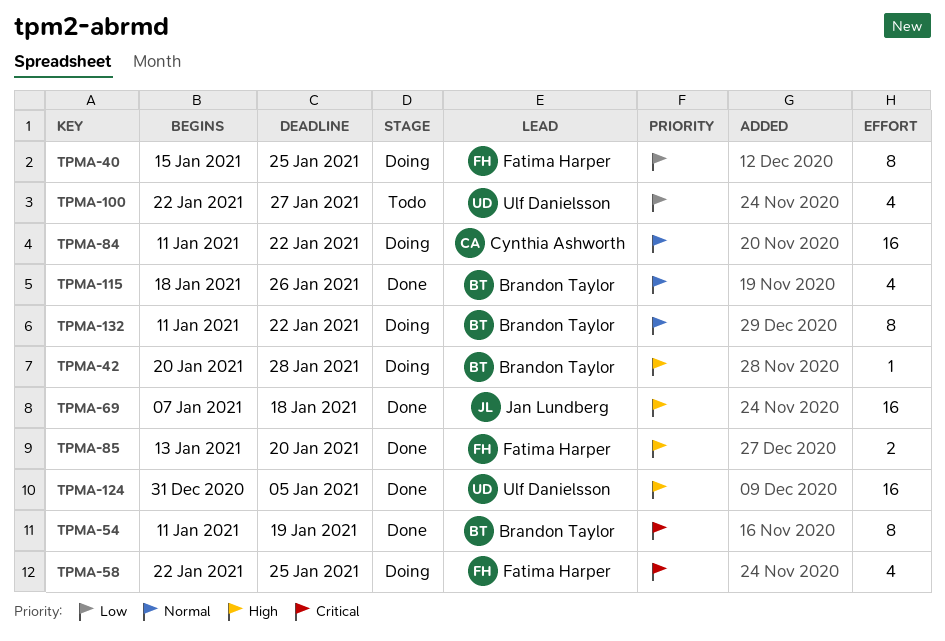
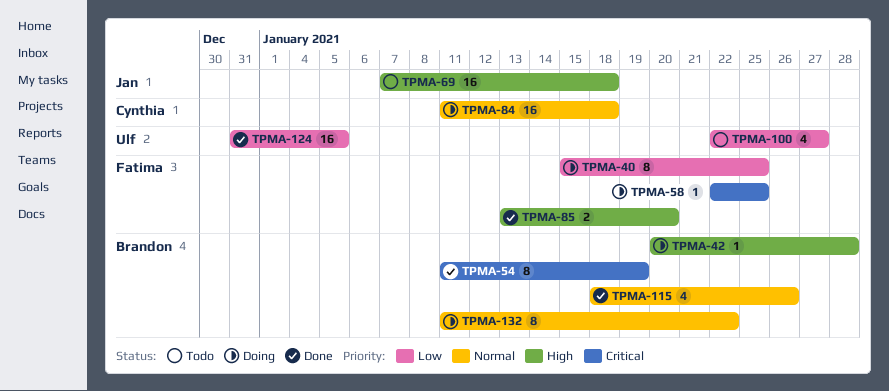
TPMA-58, estimate: 4 -> 1
TPMA-69, status: Done -> Todo
TPMA-84, due: Jan 22 -> Jan 18
TPMA-124, priority: High -> Low

